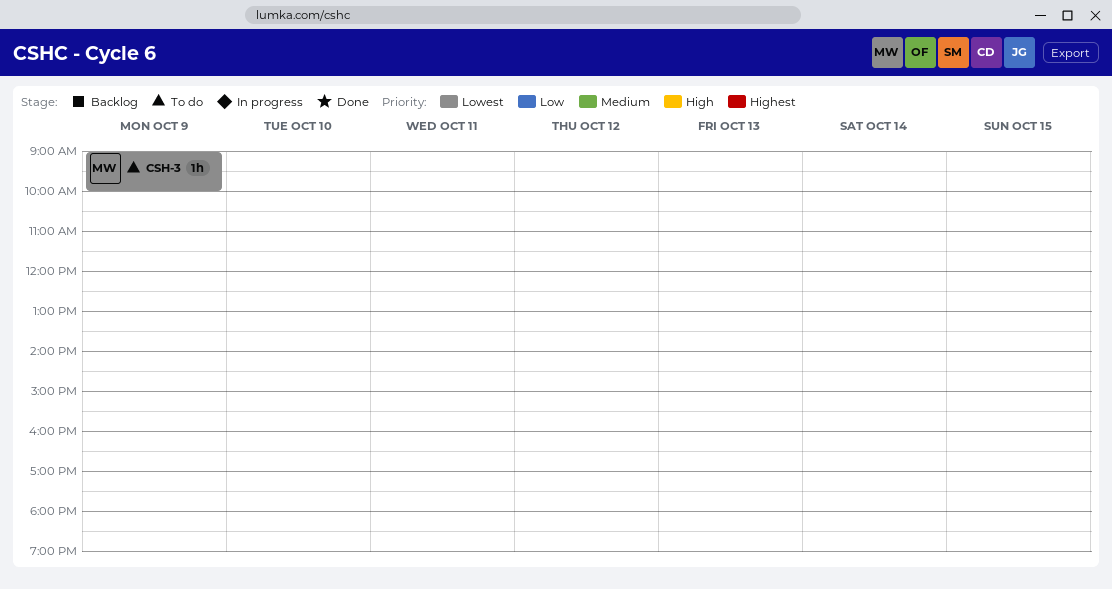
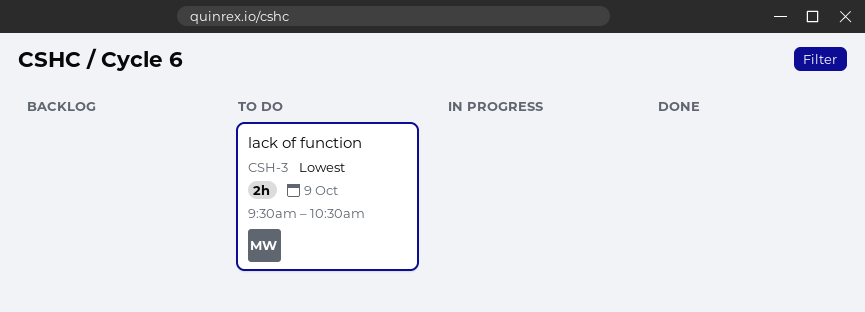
CSH-3, estimate: 1h -> 2h
CSH-3, begins: 09:00 -> 09:30
CSH-3, ends: 10:00 -> 10:30

